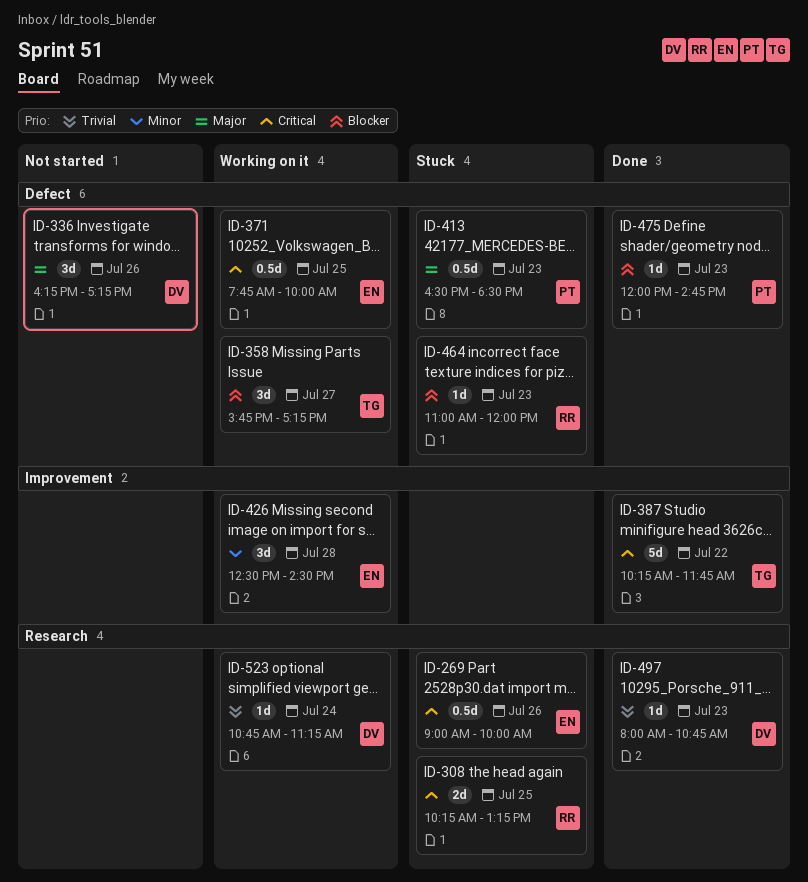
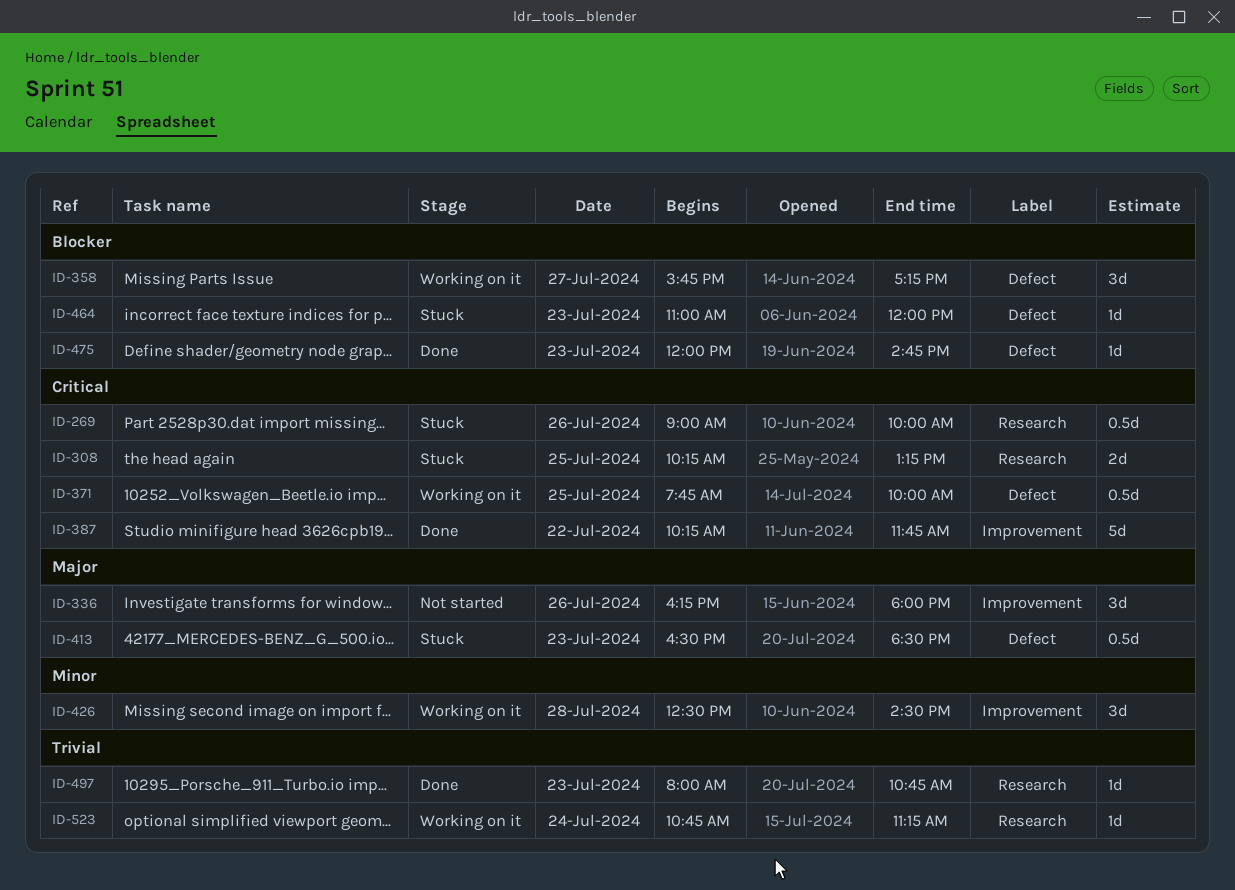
ID-336, label: Defect -> Improvement
ID-336, ends: 17:15 -> 18:00

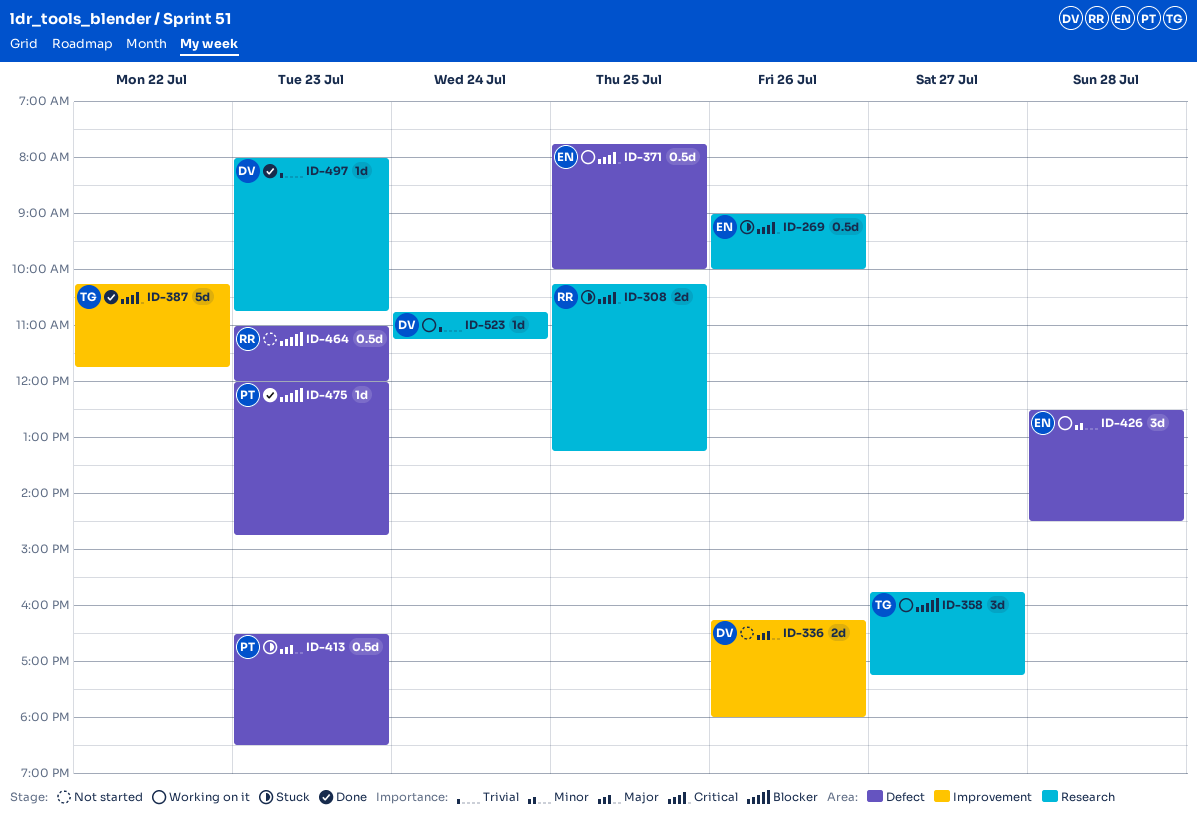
ID-336, estimate: 3d -> 2d
ID-358, label: Defect -> Research
ID-426, label: Improvement -> Defect
ID-464, status: Stuck -> Not started
ID-464, estimate: 1d -> 0.5d

